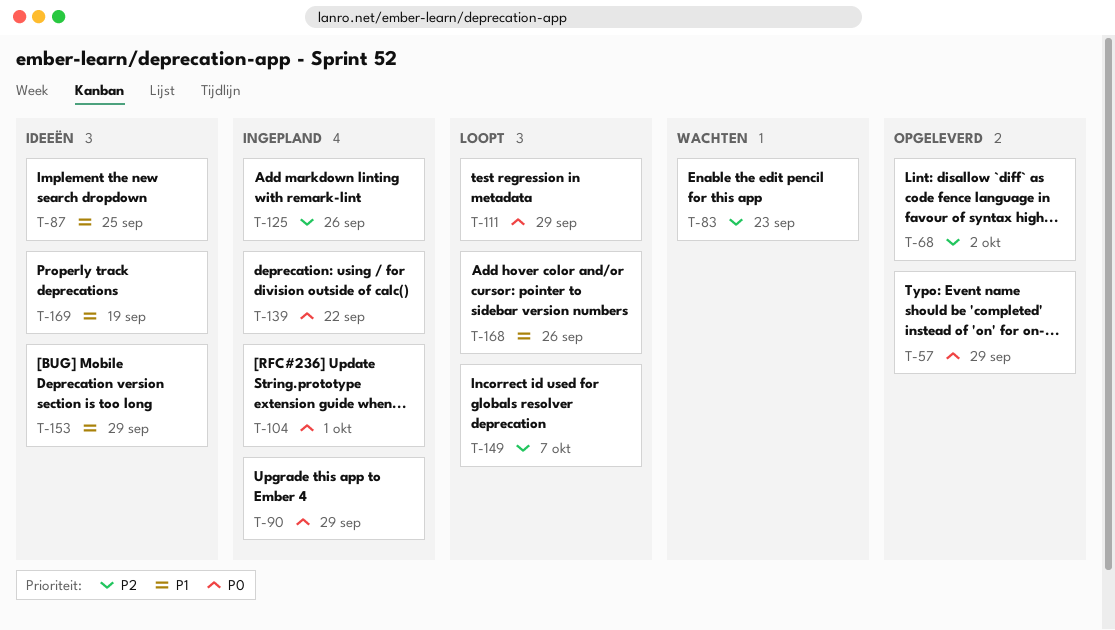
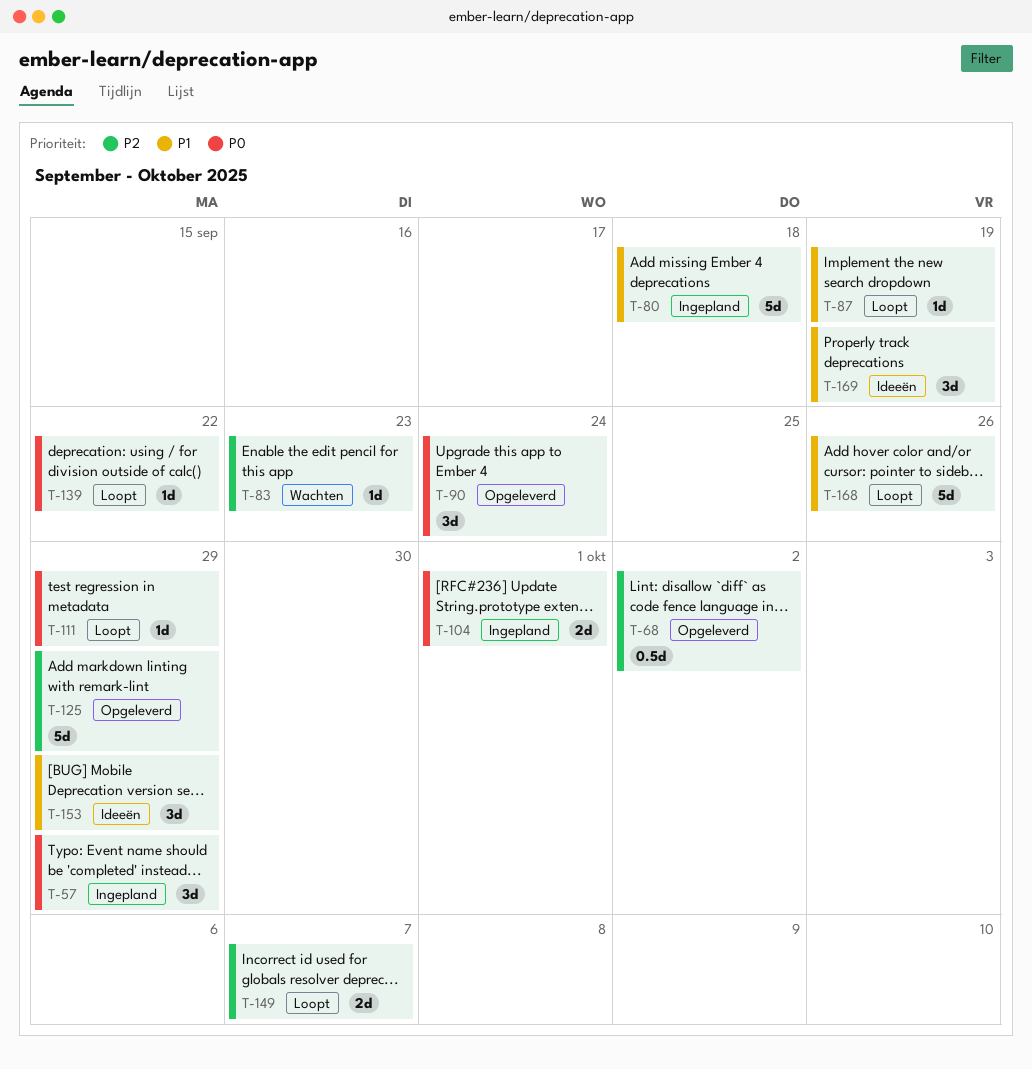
T-57, status: Opgeleverd -> Ingepland
T-80: none -> present
T-87, status: Ideeën -> Loopt
T-87, due: Sep 25 -> Sep 19
T-90, status: Ingepland -> Opgeleverd
T-90, due: Sep 29 -> Sep 24
T-125, status: Ingepland -> Opgeleverd
T-125, due: Sep 26 -> Sep 29
T-139, status: Ingepland -> Loopt

